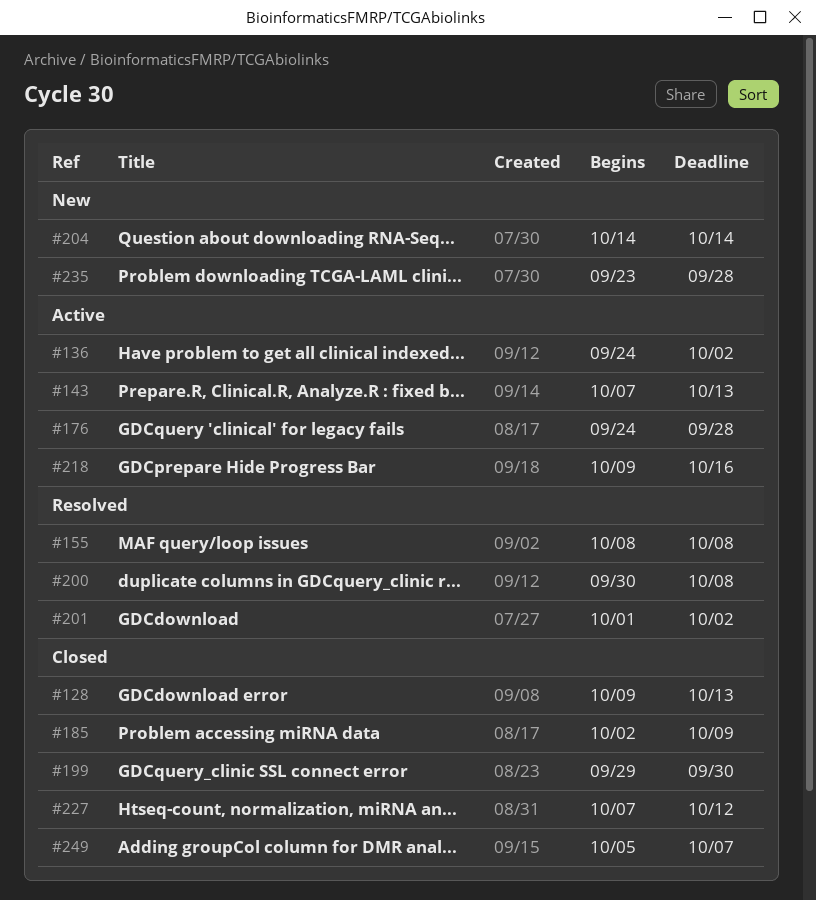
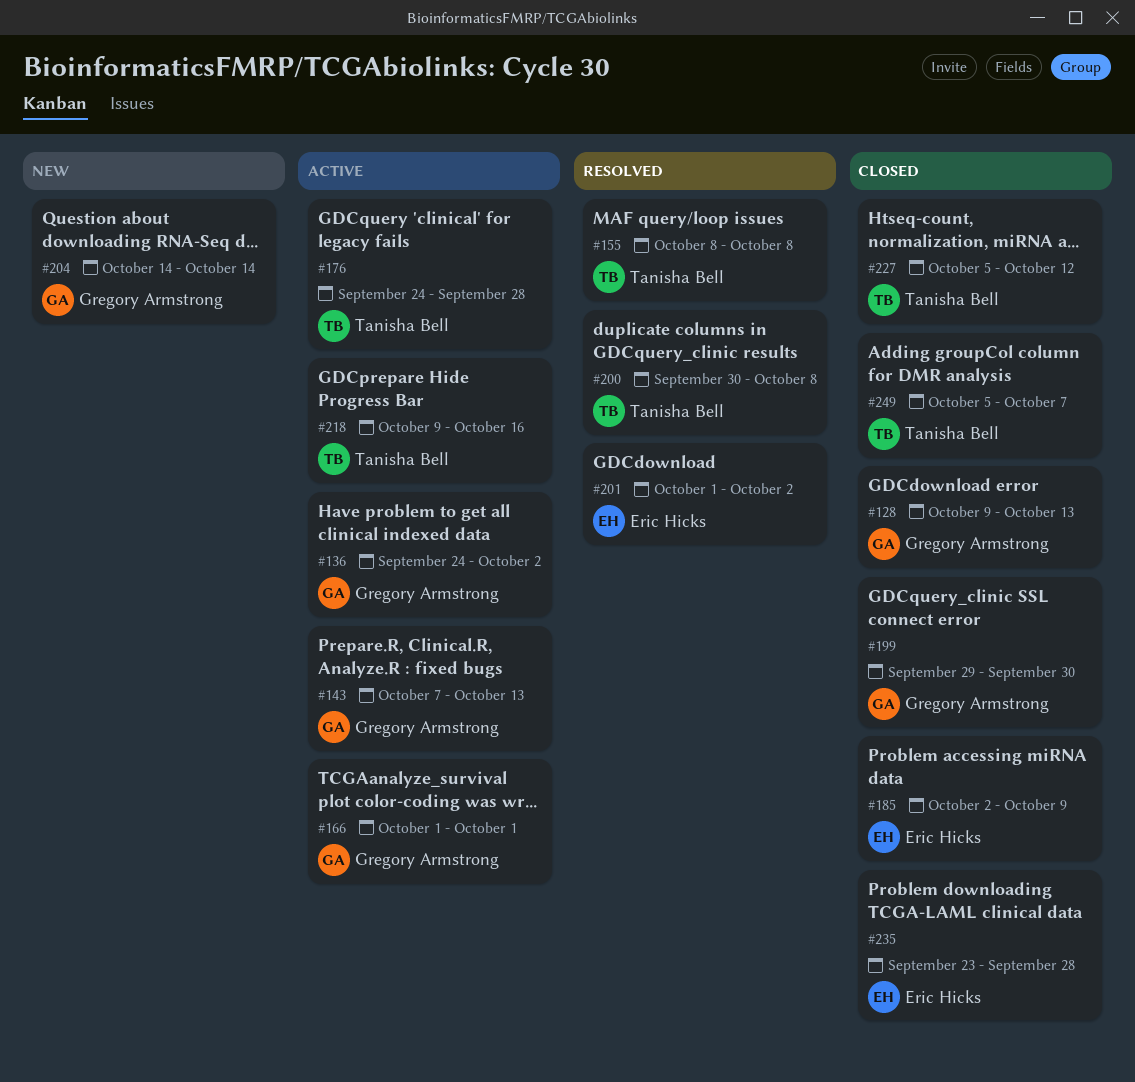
#166: none -> present
#227, start: Oct 7 -> Oct 5
#235, status: New -> Closed

